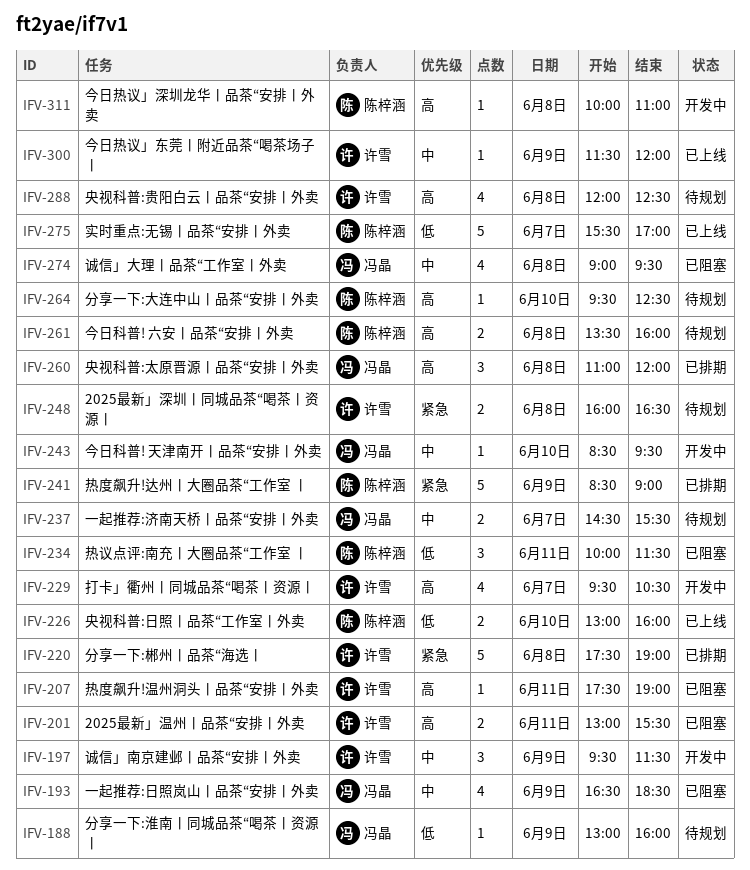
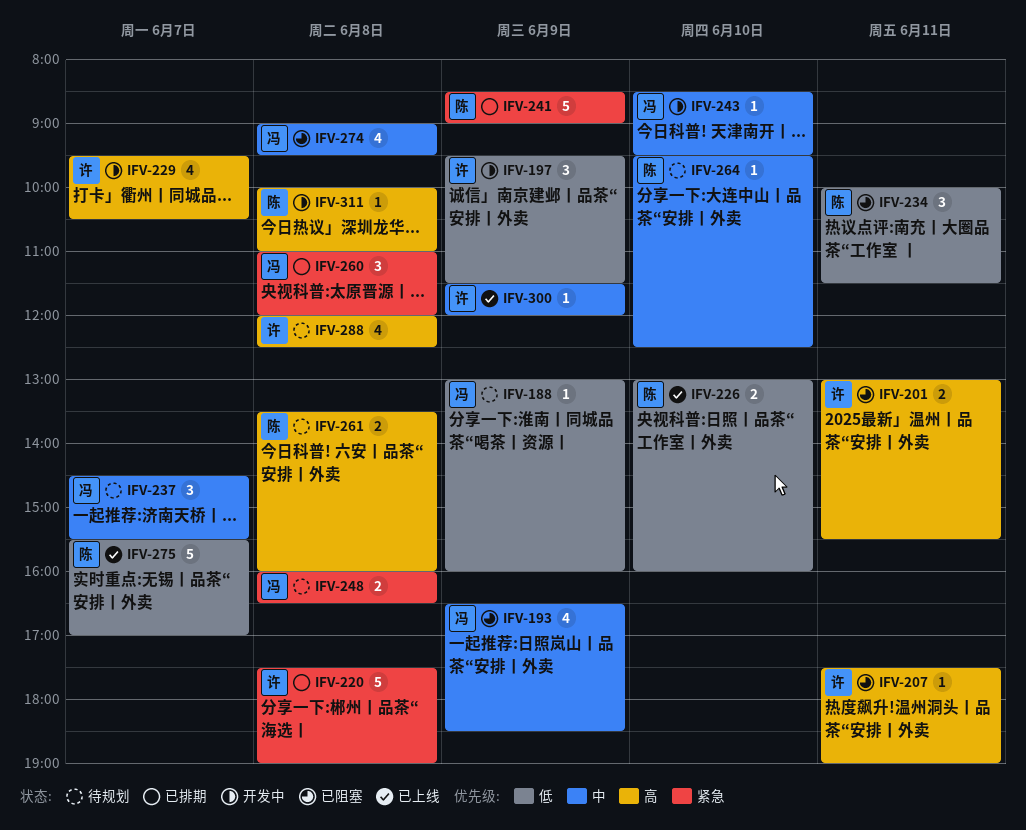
IFV-197, priority: 中 -> 低
IFV-237, estimate: 2 -> 3
IFV-248, owner: 许雪 -> 冯晶
IFV-260, priority: 高 -> 紧急
IFV-264, priority: 高 -> 中

